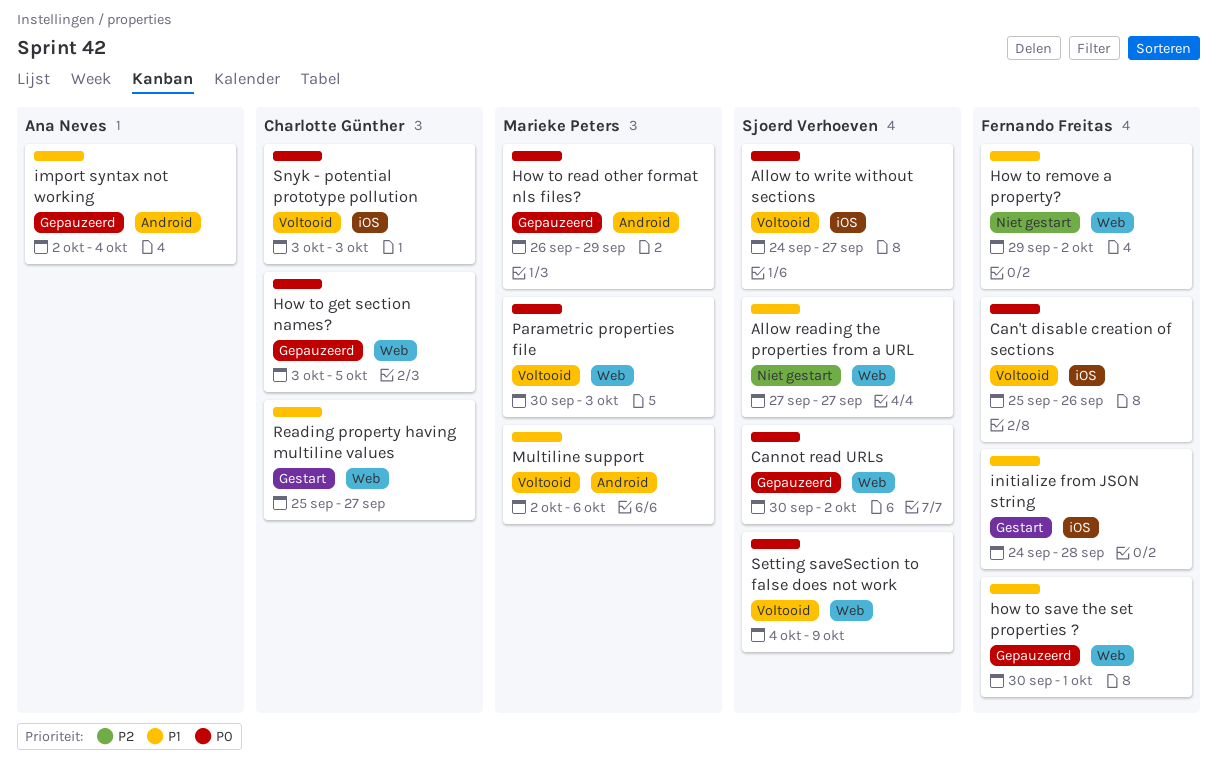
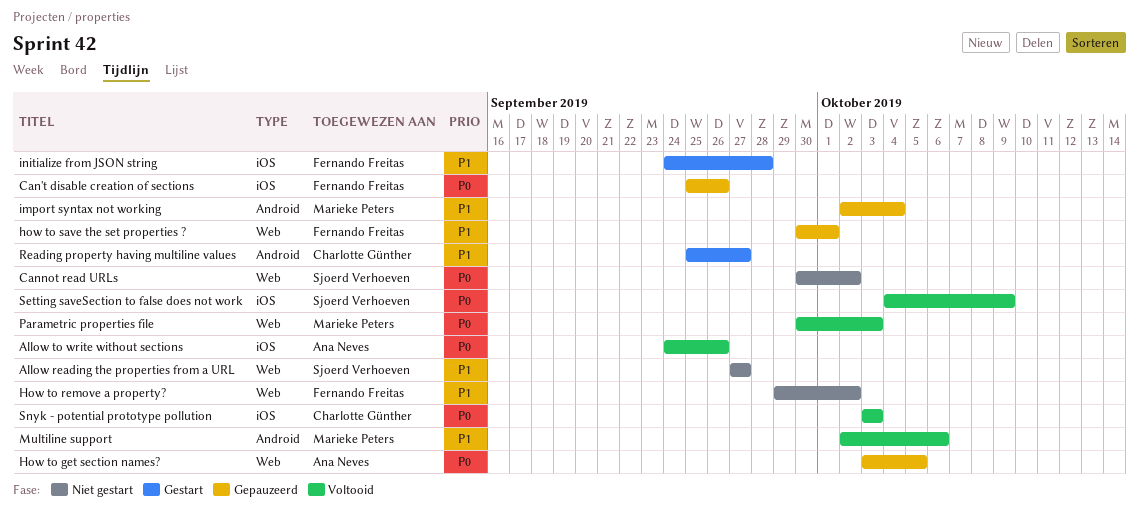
Allow to write without sections, owner: Sjoerd Verhoeven -> Ana Neves
Allow to write without sections, due: Sep 27 -> Sep 26
Can't disable creation of sections, status: Voltooid -> Gepauzeerd
Cannot read URLs, status: Gepauzeerd -> Niet gestart
How to get section names?, owner: Charlotte Günther -> Ana Neves
How to read other format nls files?: present -> none
import syntax not working, owner: Ana Neves -> Marieke Peters
Reading property having multiline values, label: Web -> Android
Setting saveSection to false does not work, label: Web -> iOS

